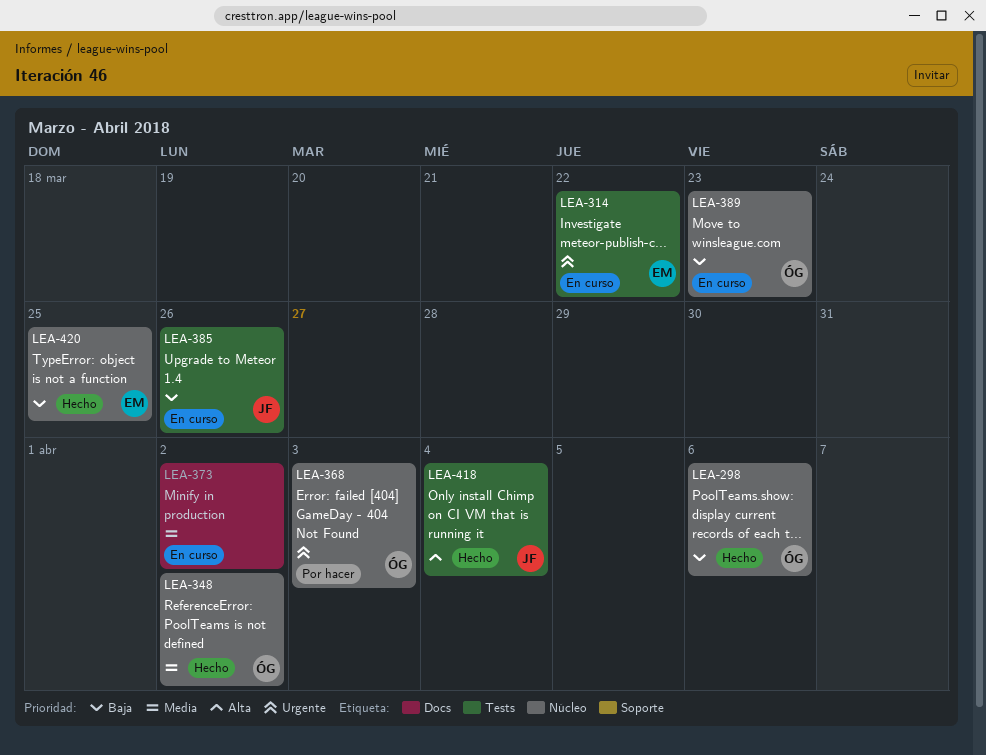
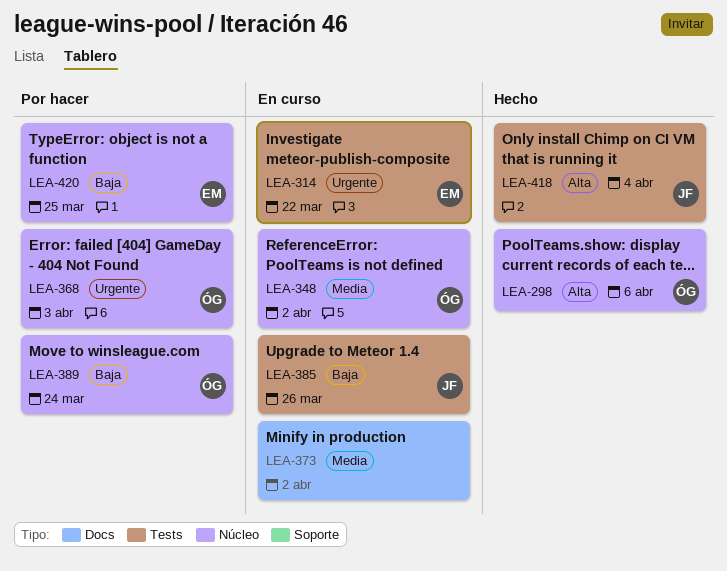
LEA-298, priority: Baja -> Alta
LEA-348, status: Hecho -> En curso
LEA-389, status: En curso -> Por hacer
LEA-389, due: Mar 23 -> Mar 24
LEA-420, status: Hecho -> Por hacer

